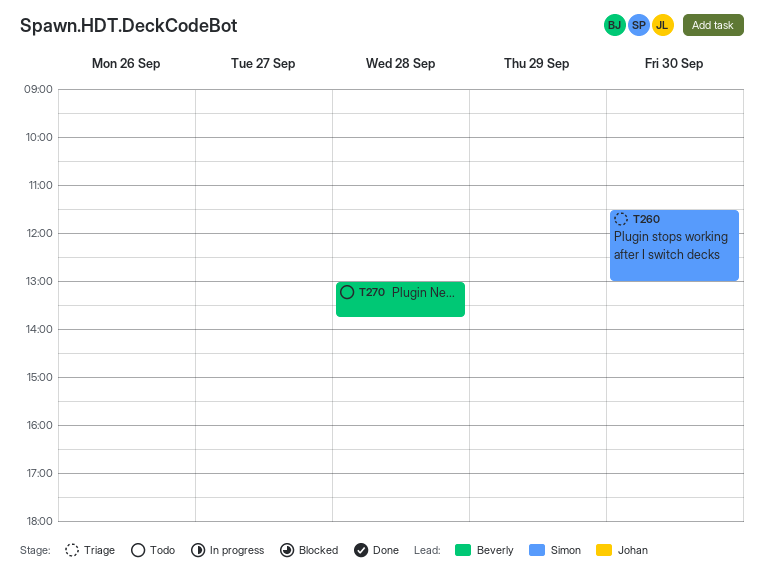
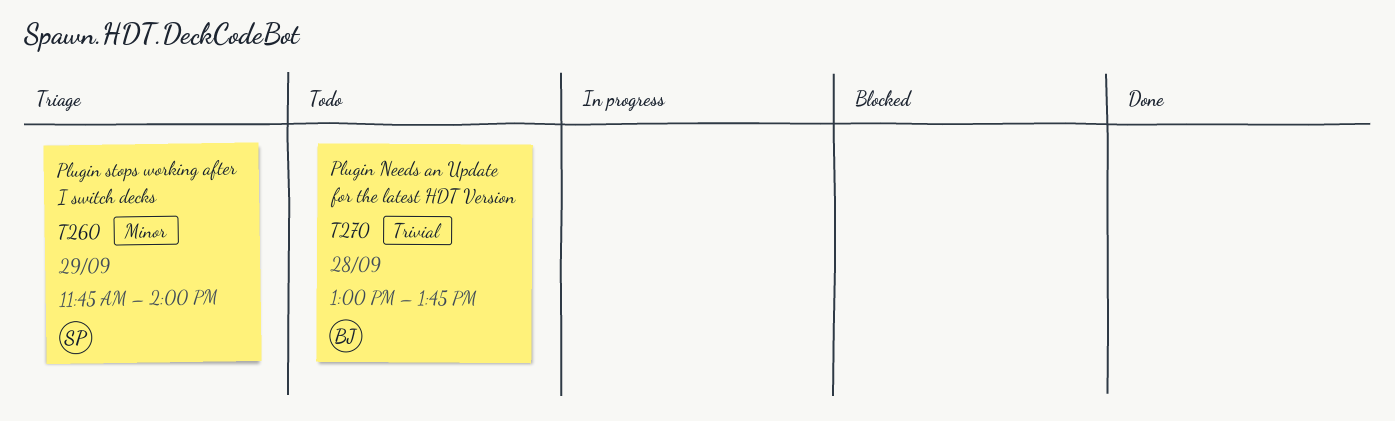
T260, day: Sep 30 -> Sep 29
T260, begins: 11:30 -> 11:45
T260, ends: 13:00 -> 14:00

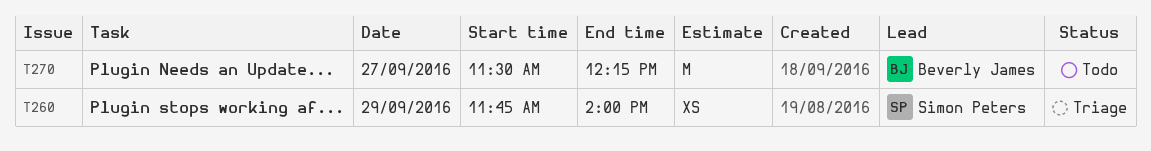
T270, day: Sep 28 -> Sep 27
T270, begins: 13:00 -> 11:30
T270, ends: 13:45 -> 12:15

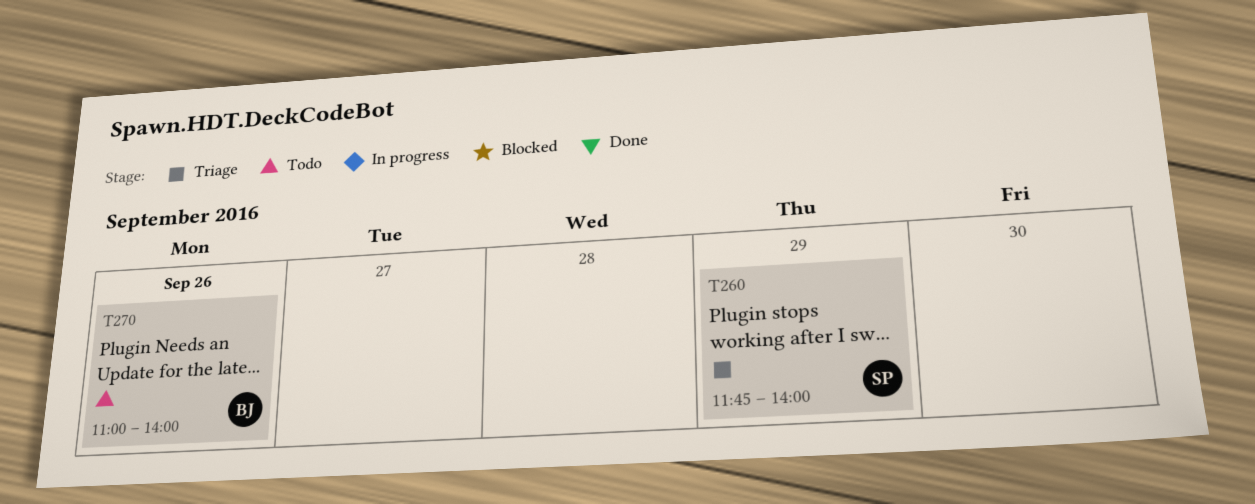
T270, day: Sep 27 -> Sep 26
T270, begins: 11:30 -> 11:00
T270, ends: 12:15 -> 14:00

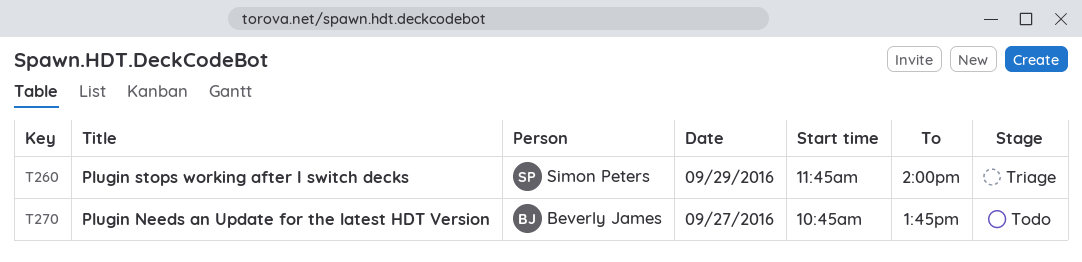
T270, day: Sep 26 -> Sep 27
T270, begins: 11:00 -> 10:45
T270, ends: 14:00 -> 13:45

